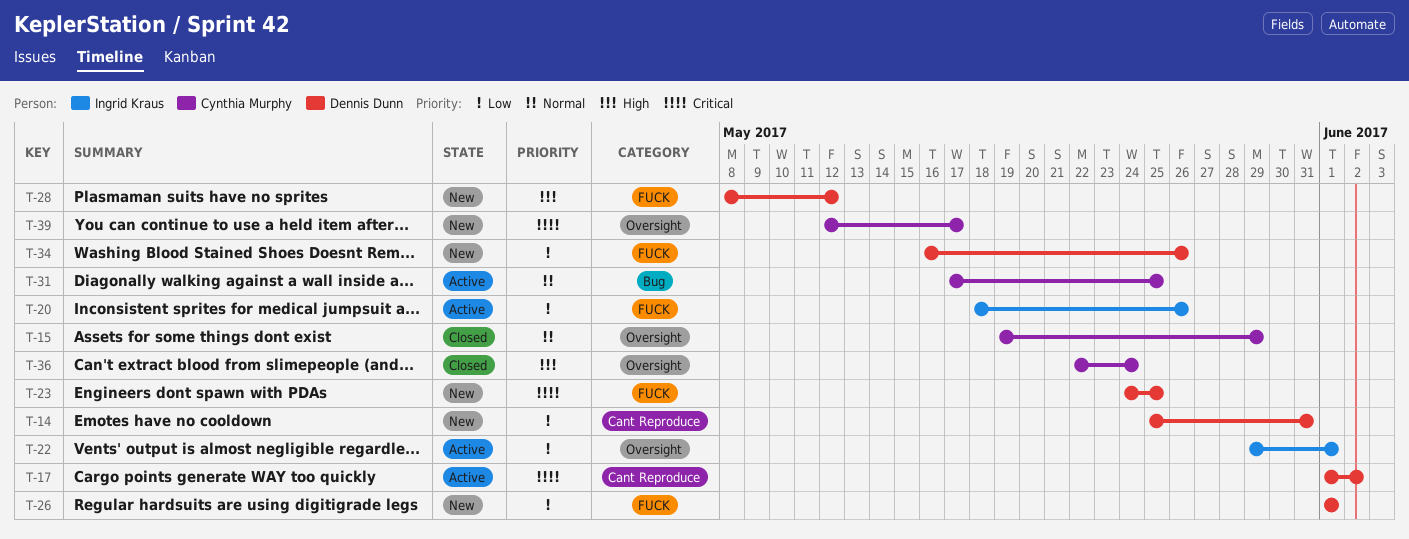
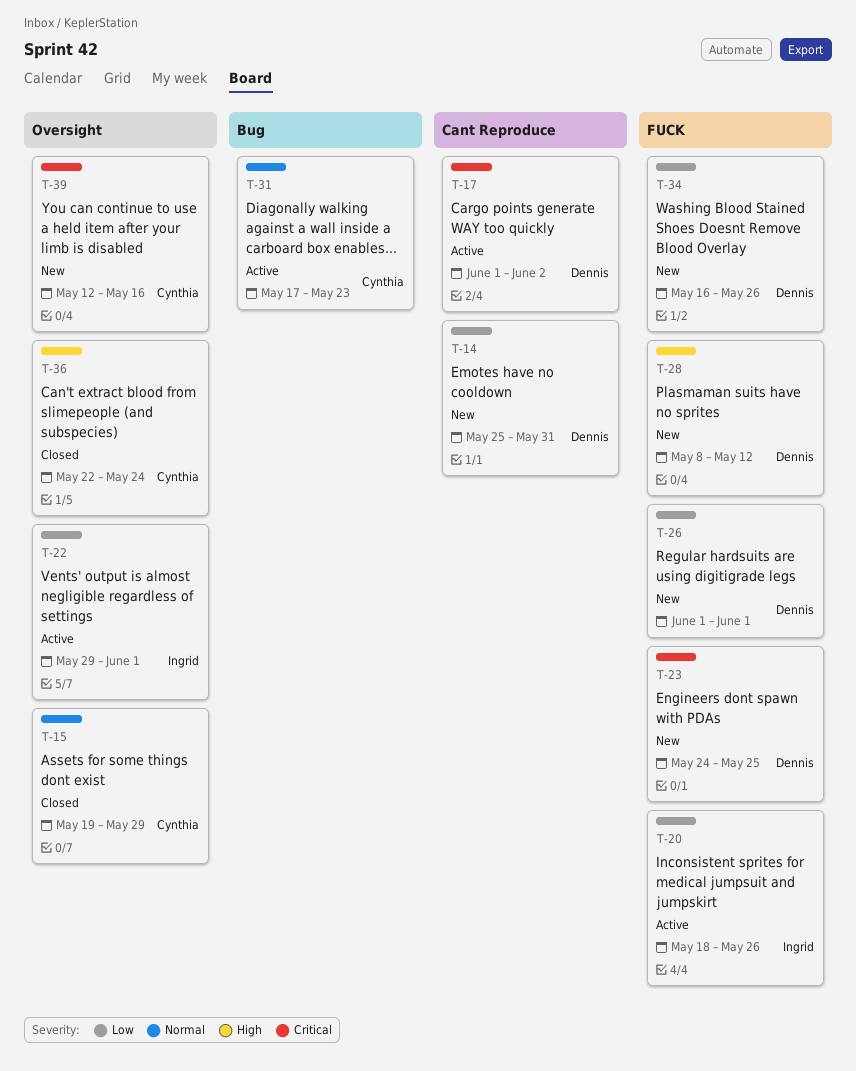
T-31, due: May 25 -> May 23
T-39, due: May 17 -> May 16

